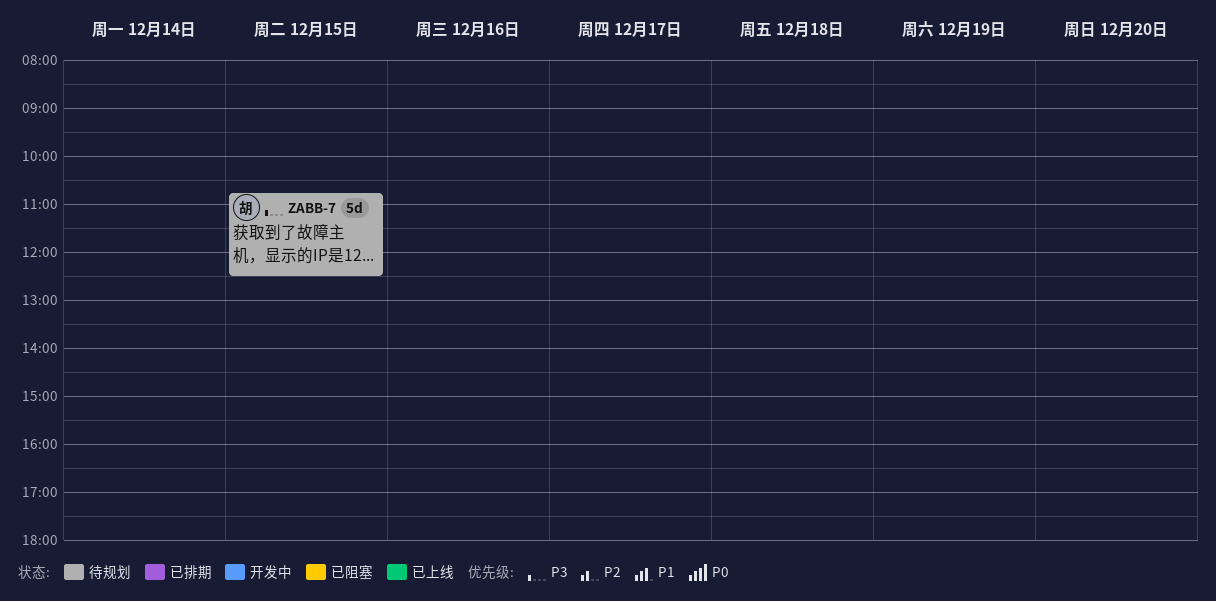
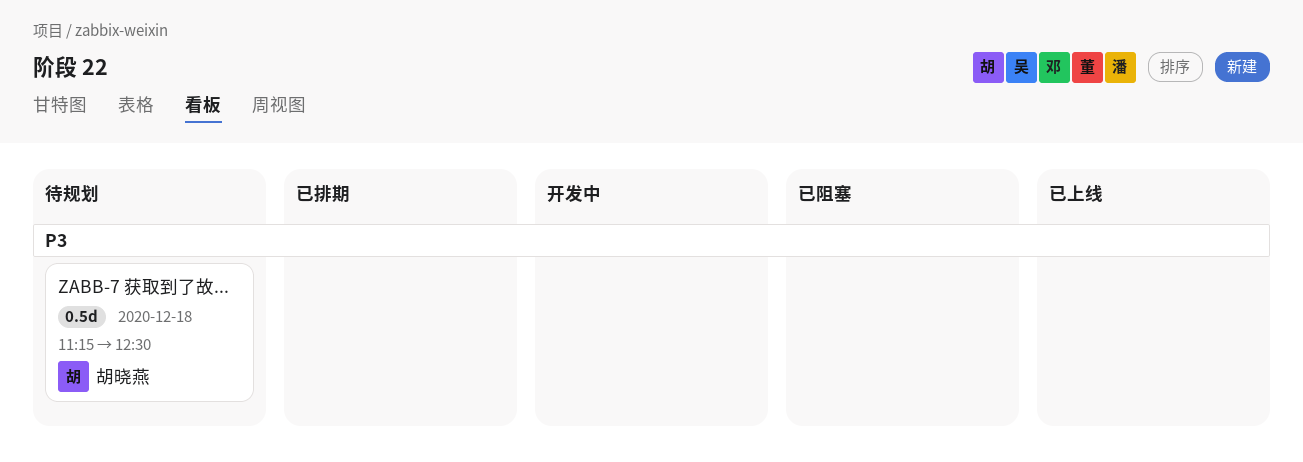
ZABB-7, estimate: 5d -> 0.5d
ZABB-7, day: Dec 15 -> Dec 18
ZABB-7, begins: 10:45 -> 11:15

